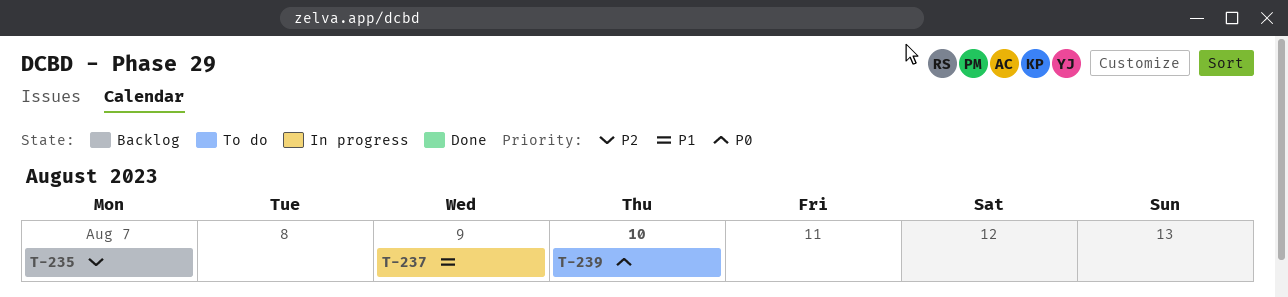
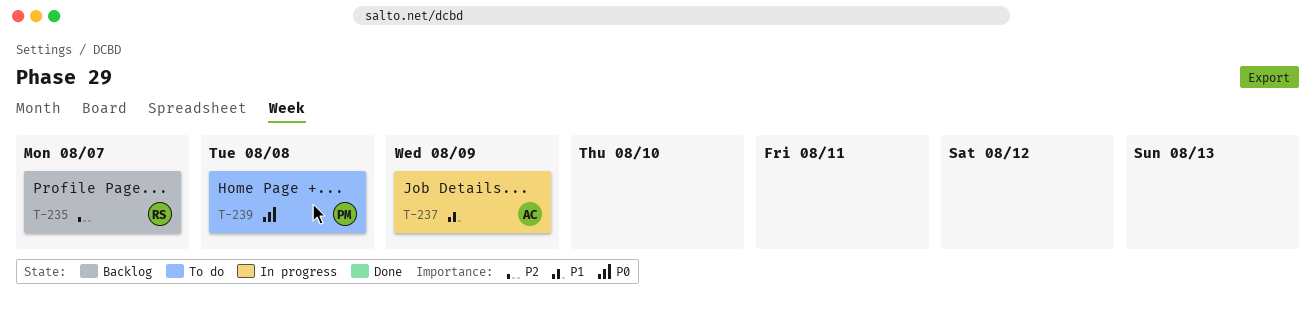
T-239, due: Aug 10 -> Aug 8

